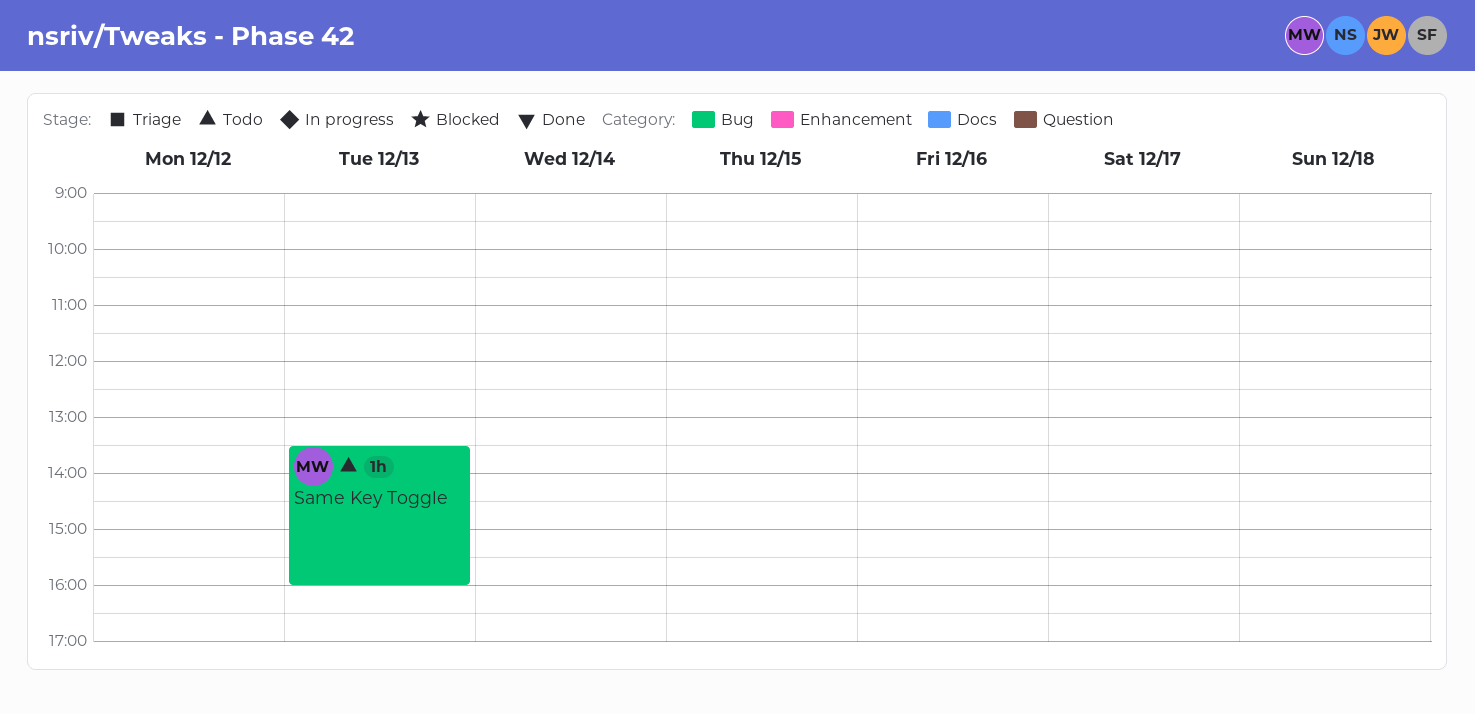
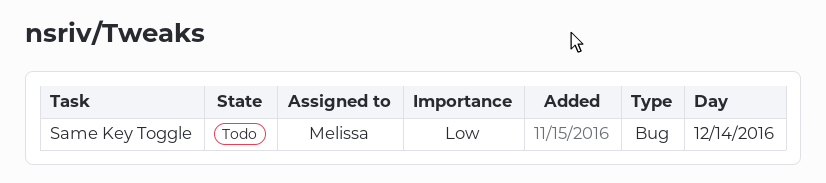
Same Key Toggle, day: Dec 13 -> Dec 14

